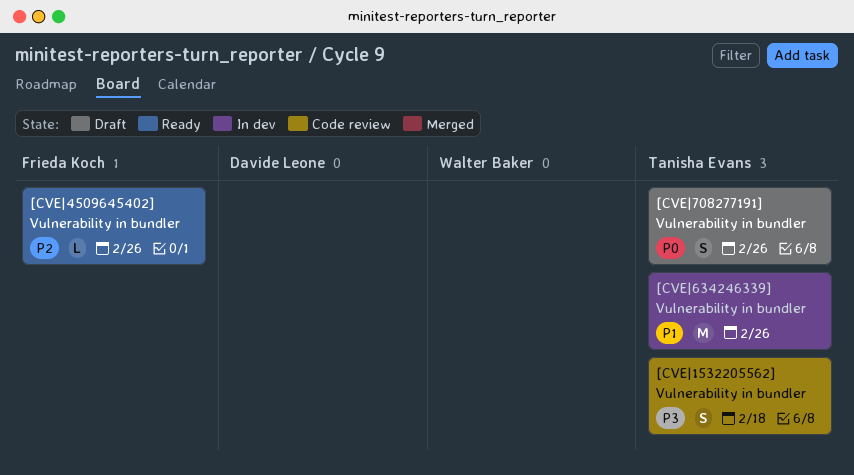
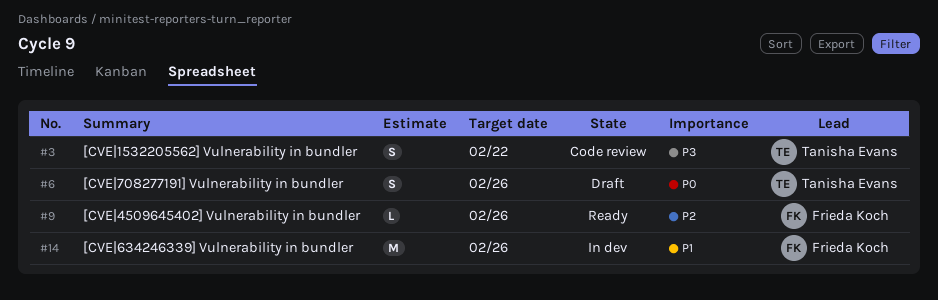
[CVE|1532205562] Vulnerability in bundler, due: Feb 18 -> Feb 22
[CVE|634246339] Vulnerability in bundler, owner: Tanisha Evans -> Frieda Koch

